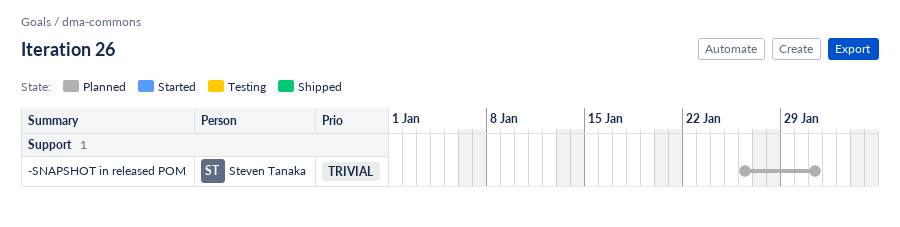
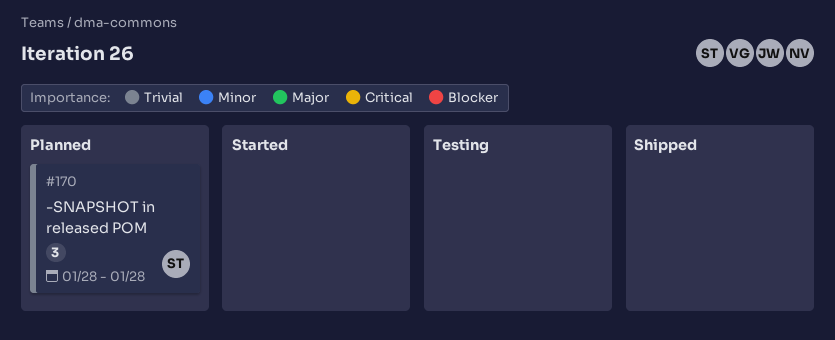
-SNAPSHOT in released POM, start: Jan 26 -> Jan 28
-SNAPSHOT in released POM, due: Jan 31 -> Jan 28

